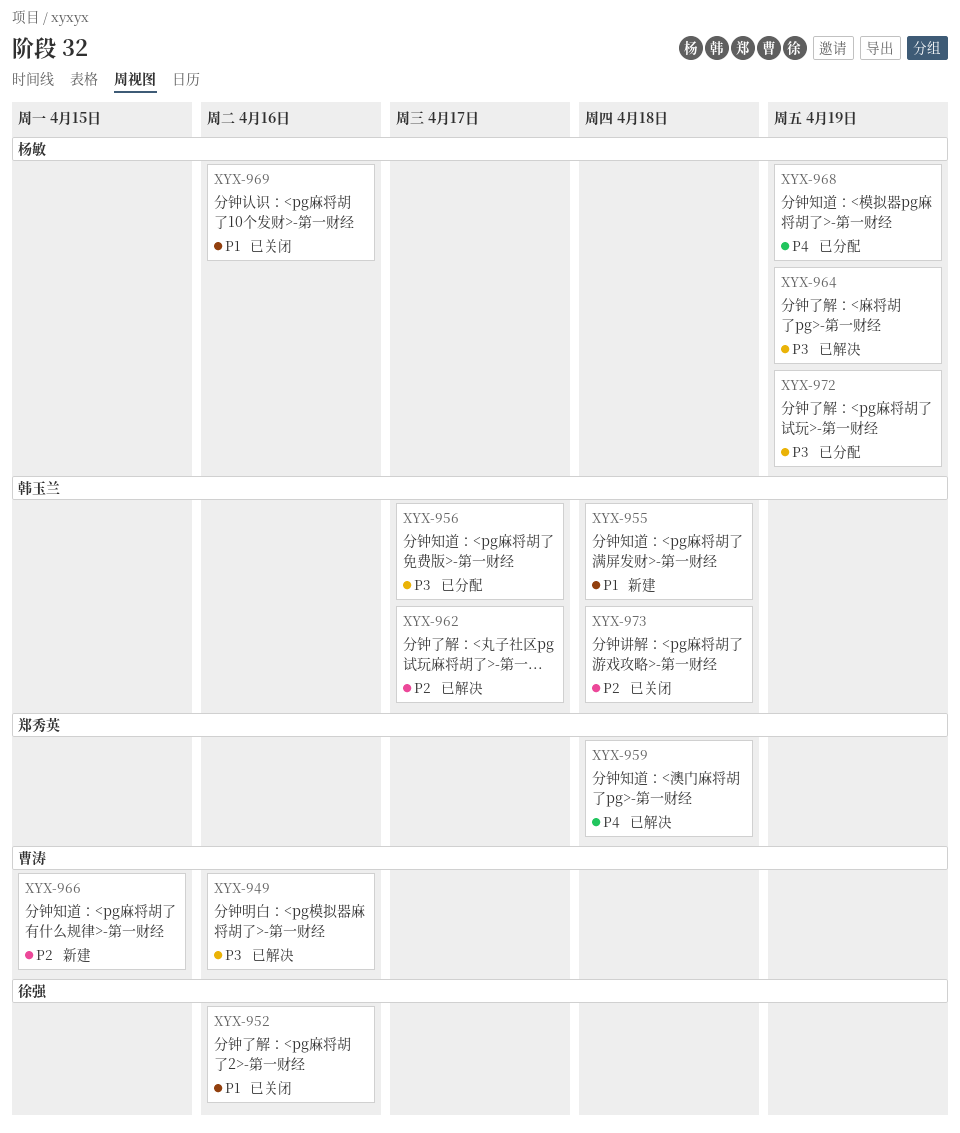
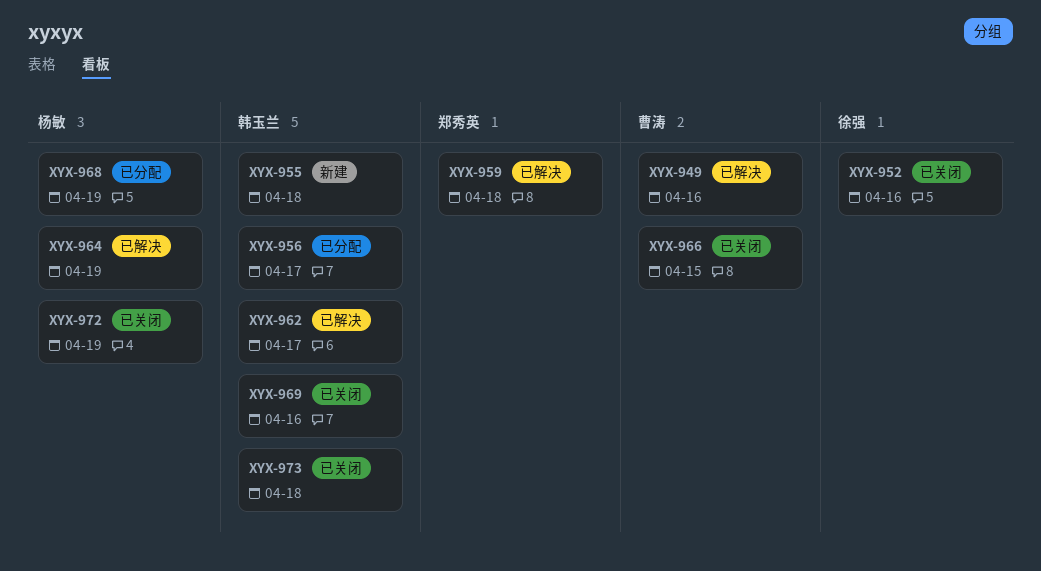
XYX-966, status: 新建 -> 已关闭
XYX-969, owner: 杨敏 -> 韩玉兰
XYX-972, status: 已分配 -> 已关闭

